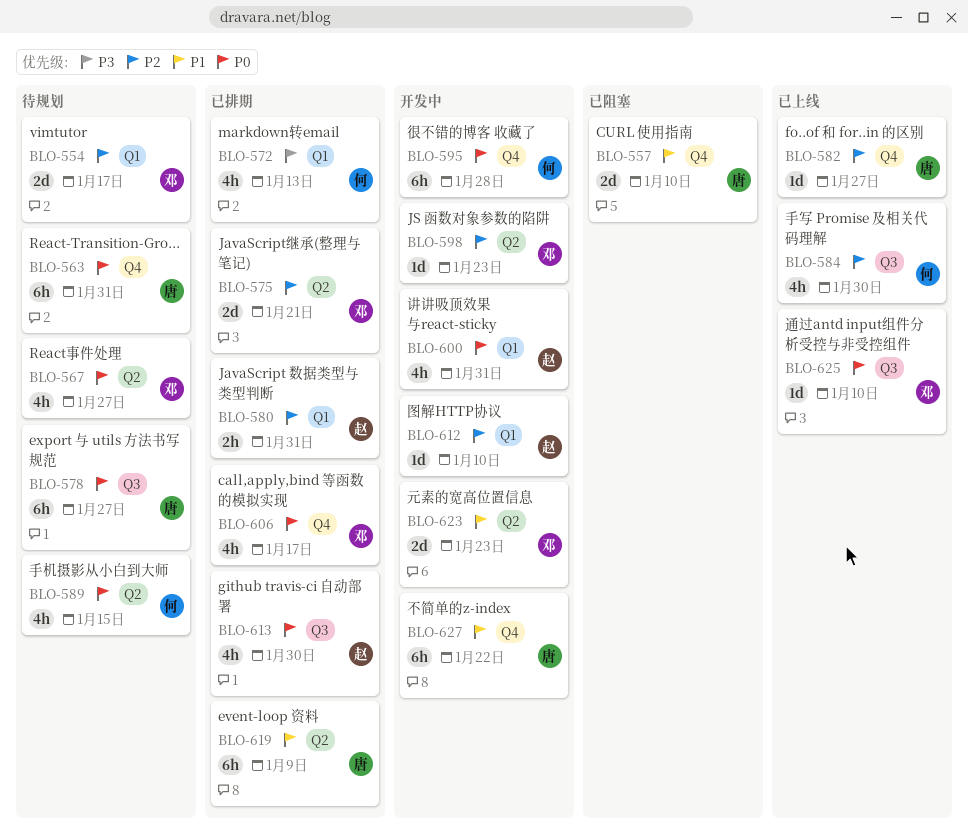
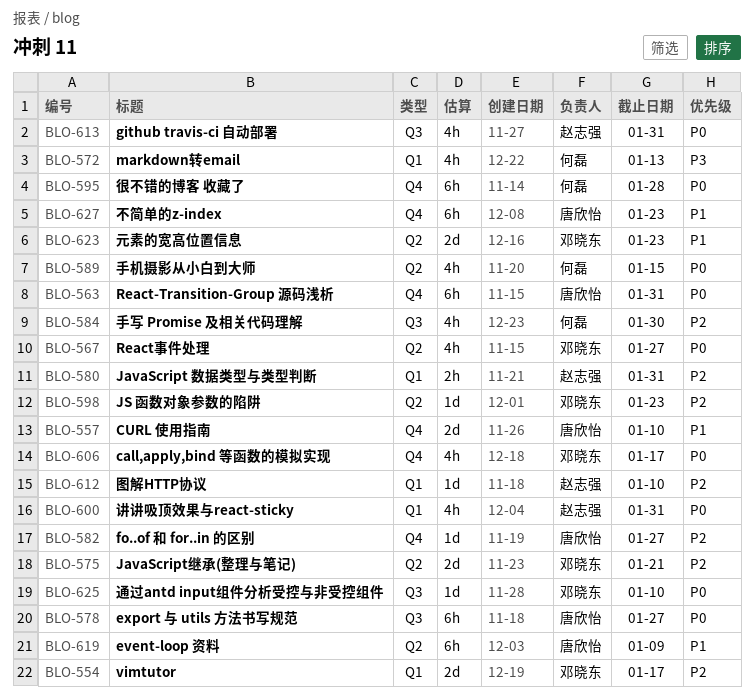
BLO-613, due: Jan 30 -> Jan 31
BLO-627, due: Jan 22 -> Jan 23

